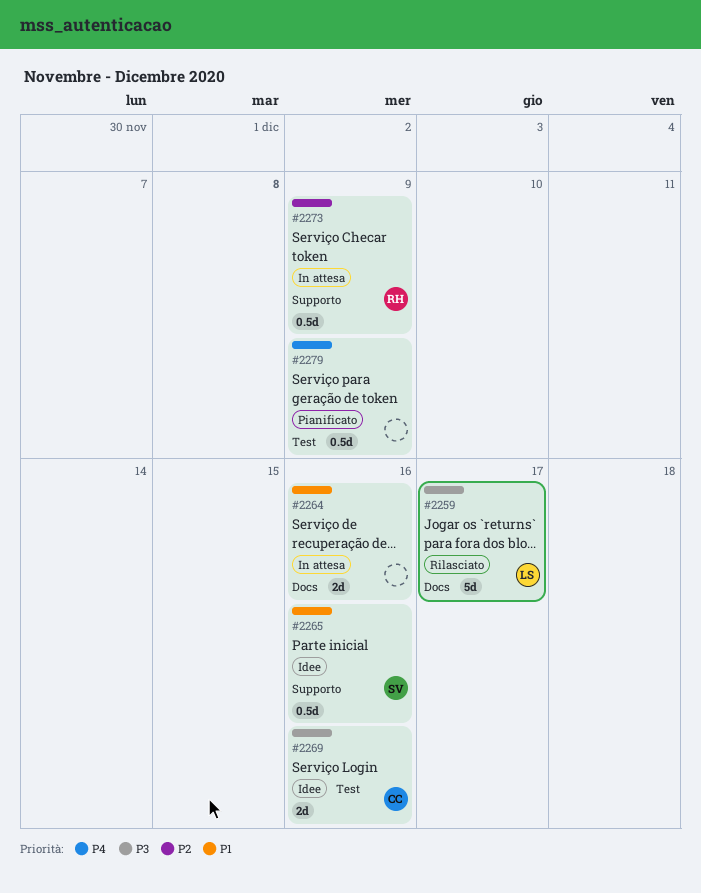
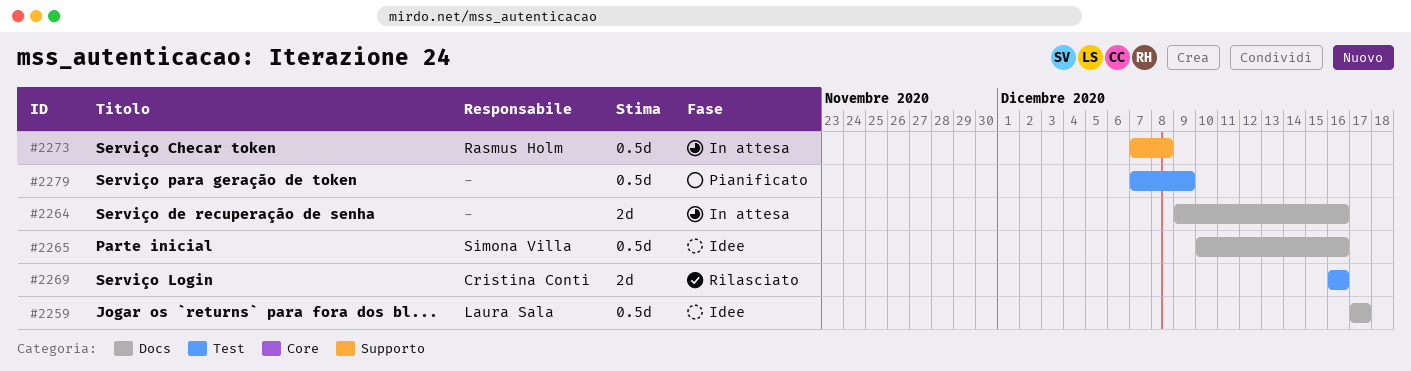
#2259, status: Rilasciato -> Idee
#2259, estimate: 5d -> 0.5d
#2265, label: Supporto -> Docs
#2269, status: Idee -> Rilasciato
#2273, due: Dec 9 -> Dec 8

